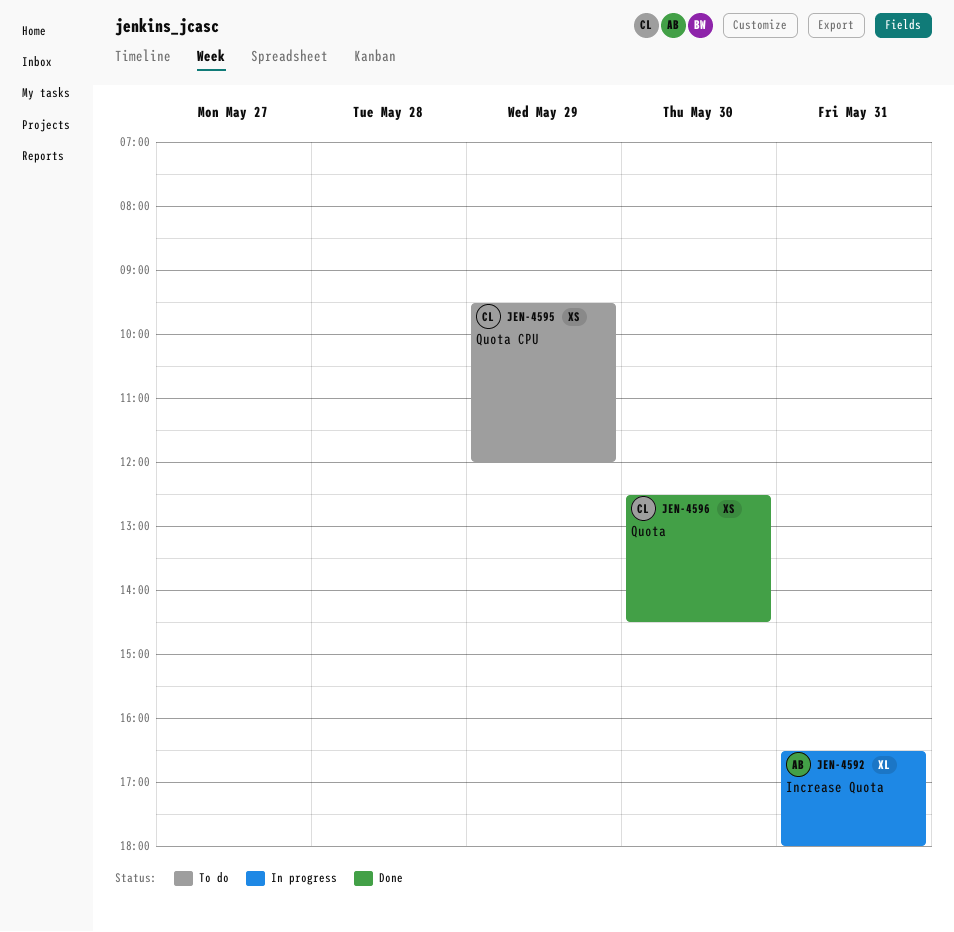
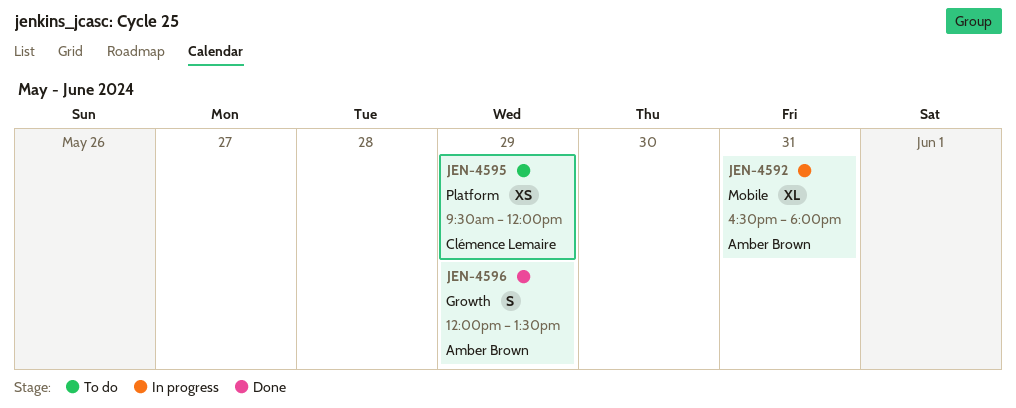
JEN-4596, owner: Clémence Lemaire -> Amber Brown
JEN-4596, estimate: XS -> S
JEN-4596, day: May 30 -> May 29
JEN-4596, begins: 12:30 -> 12:00
JEN-4596, ends: 14:30 -> 13:30

